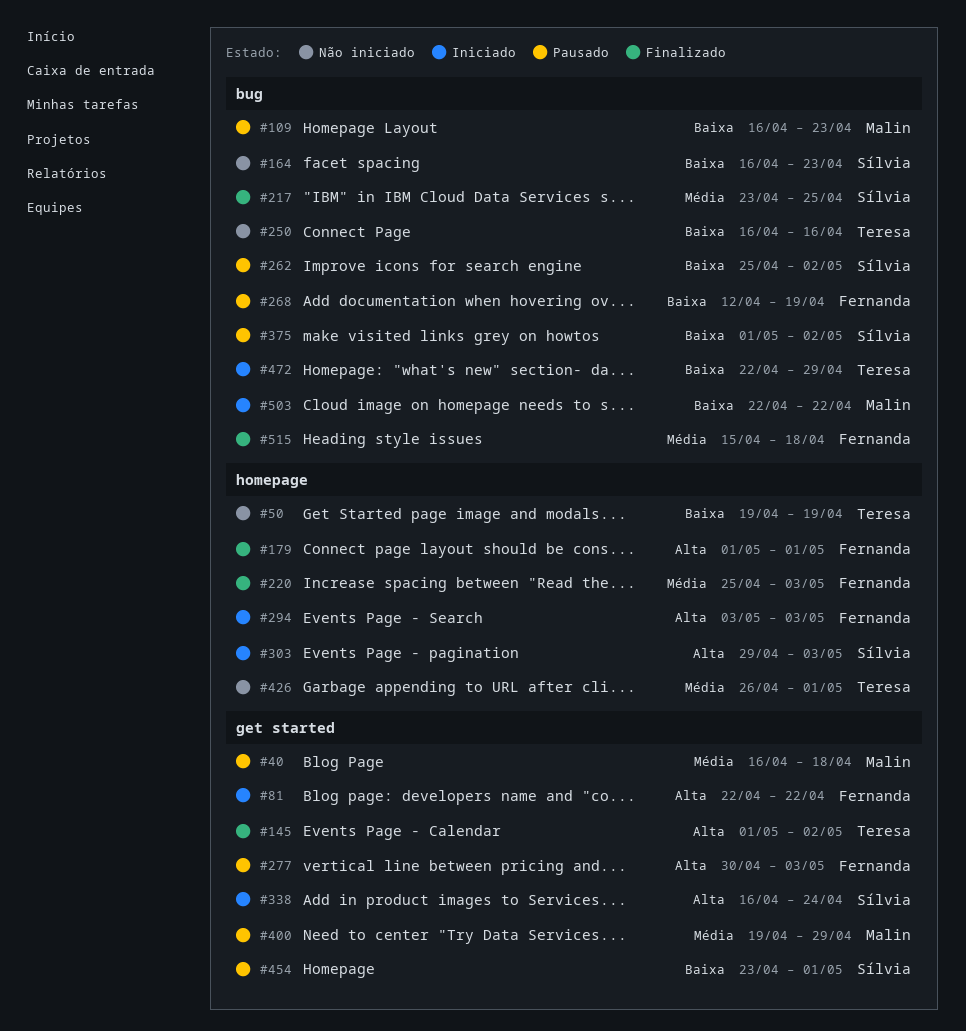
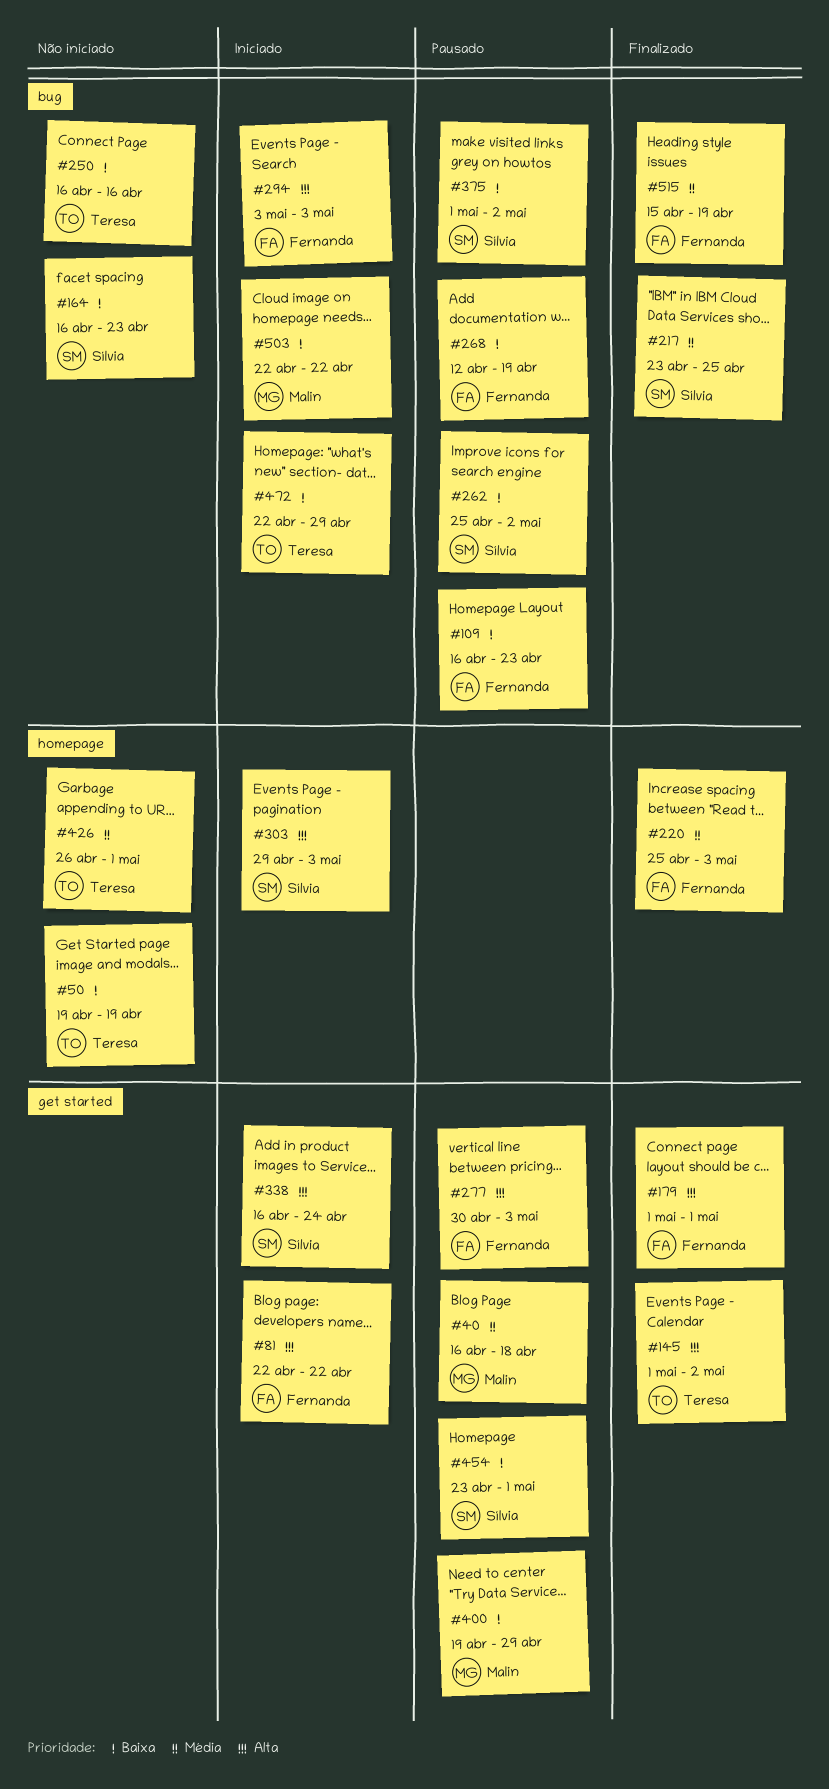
#109, owner: Malin -> Fernanda
#179, label: homepage -> get started
#294, label: homepage -> bug
#400, priority: Média -> Baixa
#515, due: Apr 18 -> Apr 19

